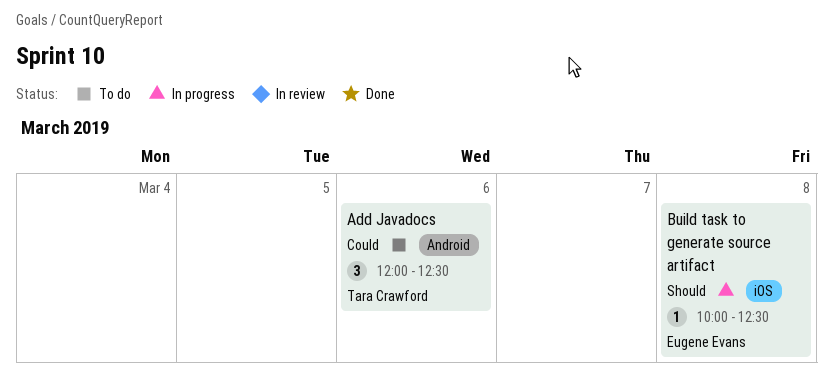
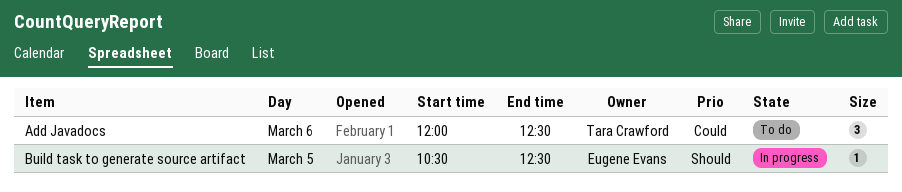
Build task to generate source artifact, day: Mar 8 -> Mar 5
Build task to generate source artifact, begins: 10:00 -> 10:30

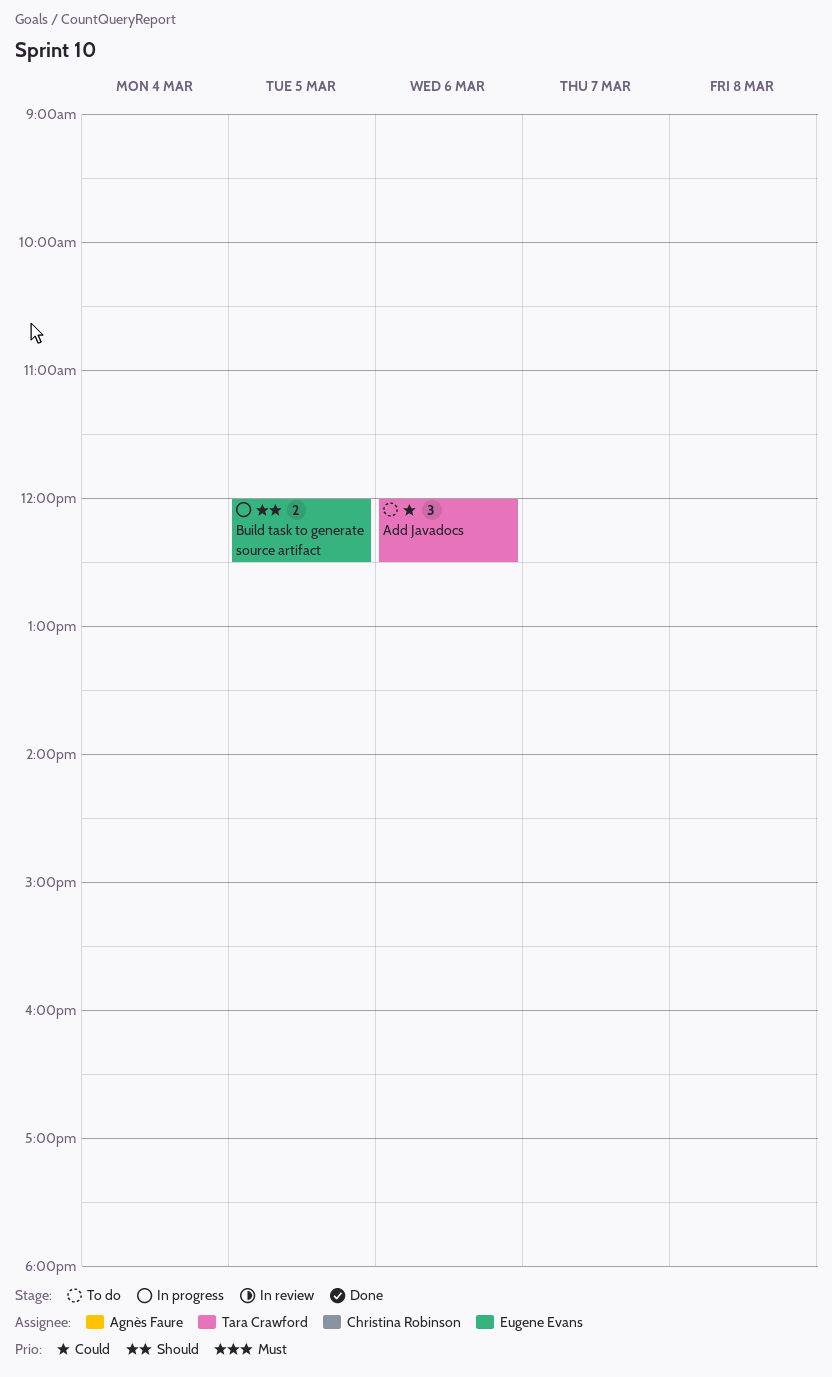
Build task to generate source artifact, estimate: 1 -> 2
Build task to generate source artifact, begins: 10:30 -> 12:00

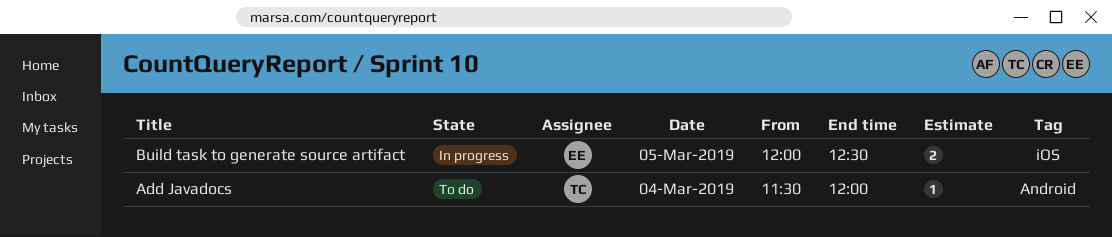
Add Javadocs, estimate: 3 -> 1
Add Javadocs, day: Mar 6 -> Mar 4
Add Javadocs, begins: 12:00 -> 11:30
Add Javadocs, ends: 12:30 -> 12:00

